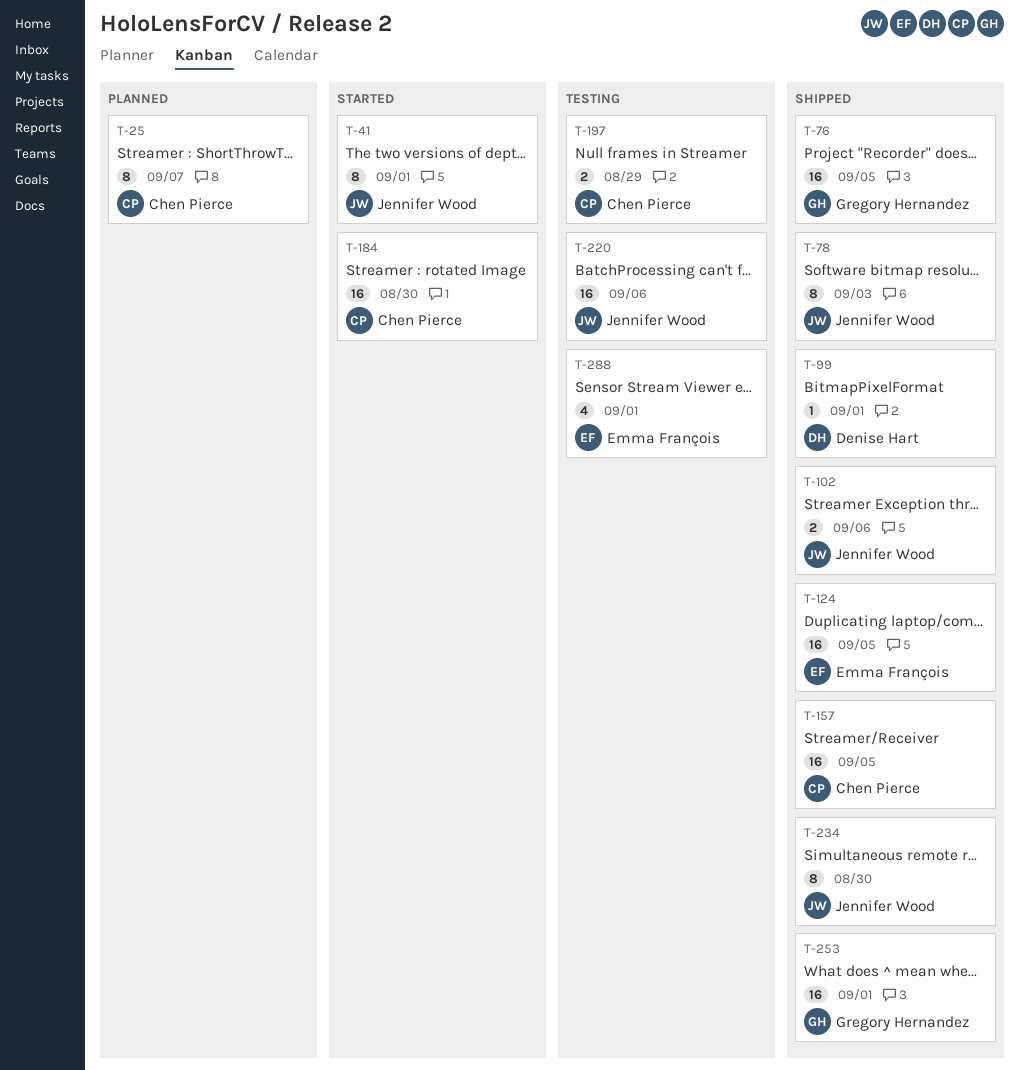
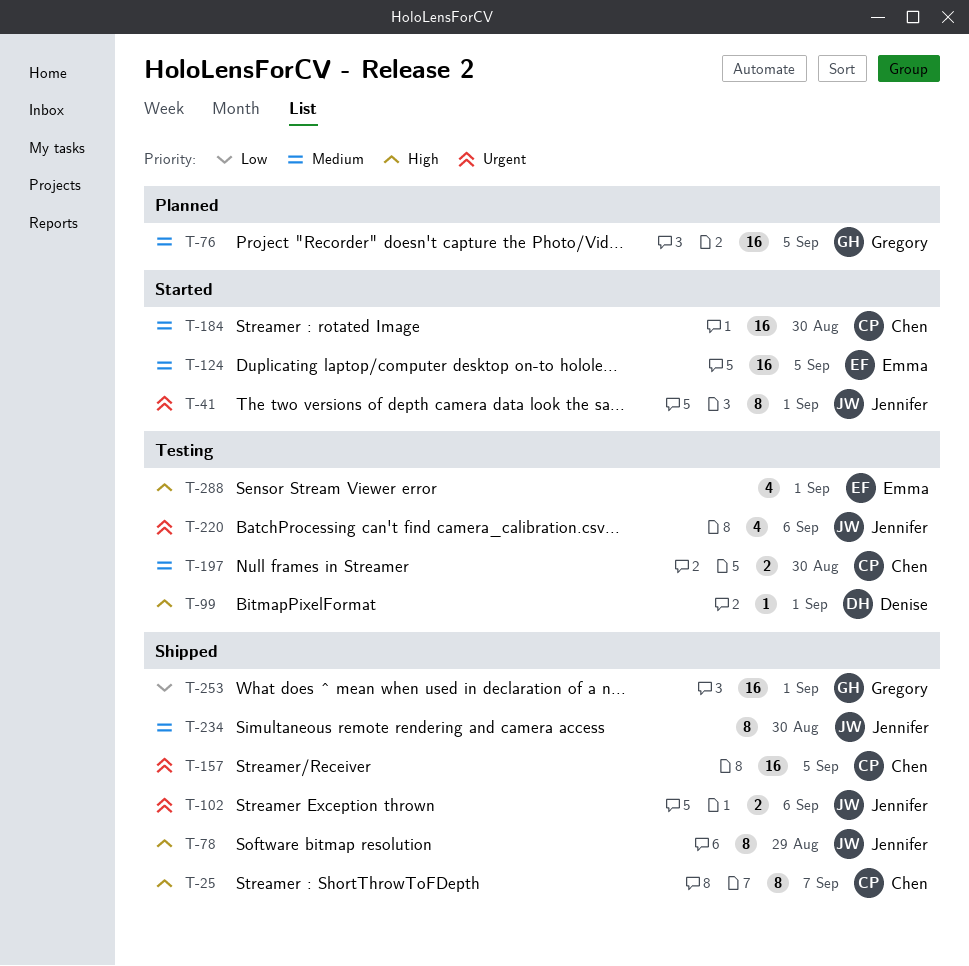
T-25, status: Planned -> Shipped
T-76, status: Shipped -> Planned
T-78, due: Sep 3 -> Aug 29
T-99, status: Shipped -> Testing
T-124, status: Shipped -> Started
T-197, due: Aug 29 -> Aug 30
T-220, estimate: 16 -> 4

